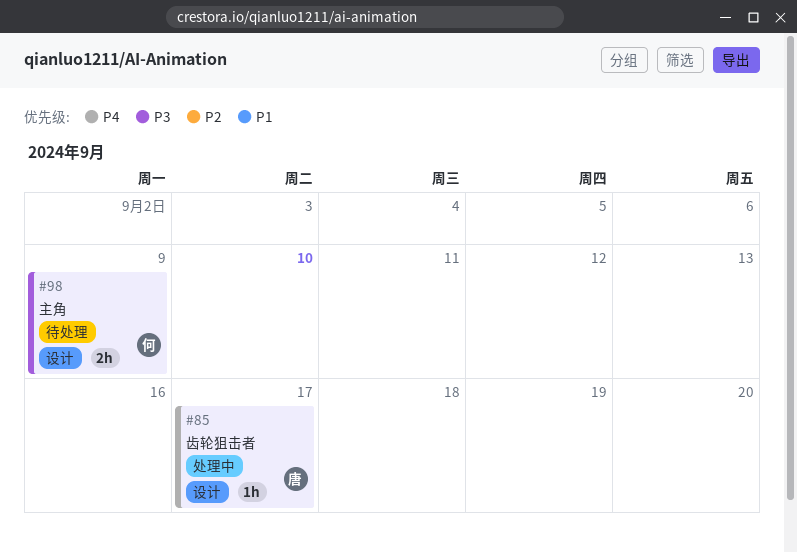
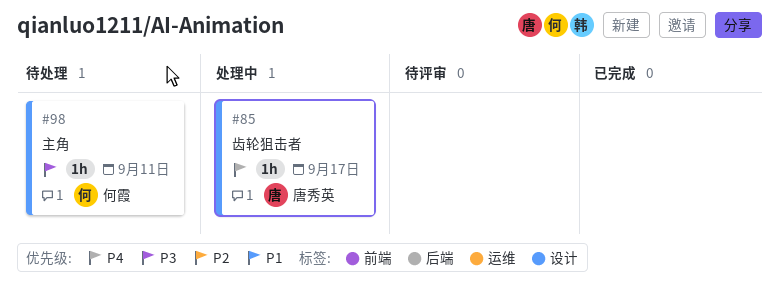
#98, estimate: 2h -> 1h
#98, due: Sep 9 -> Sep 11

